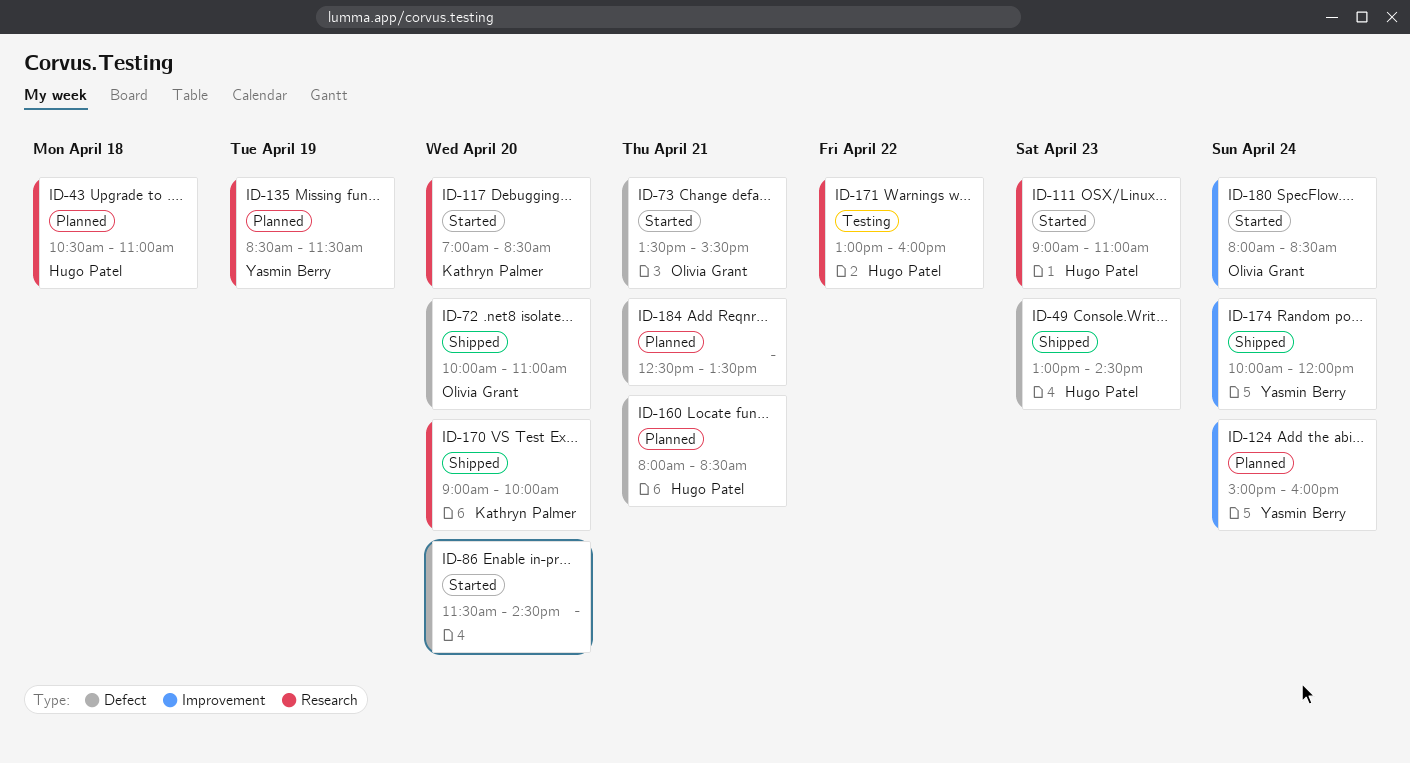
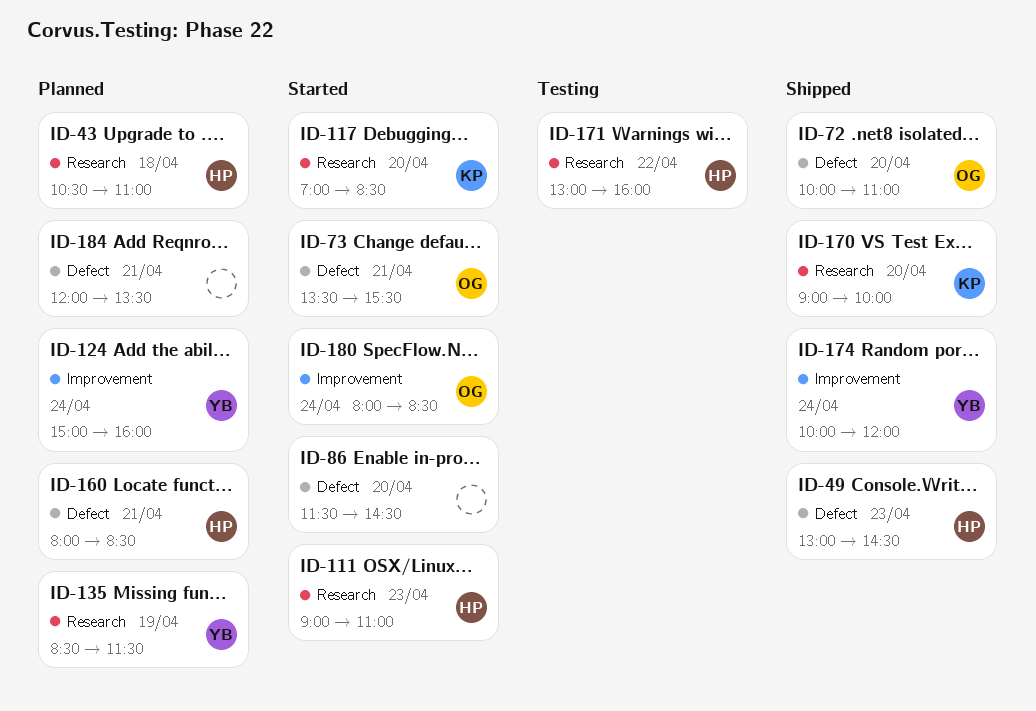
ID-184, begins: 12:30 -> 12:00

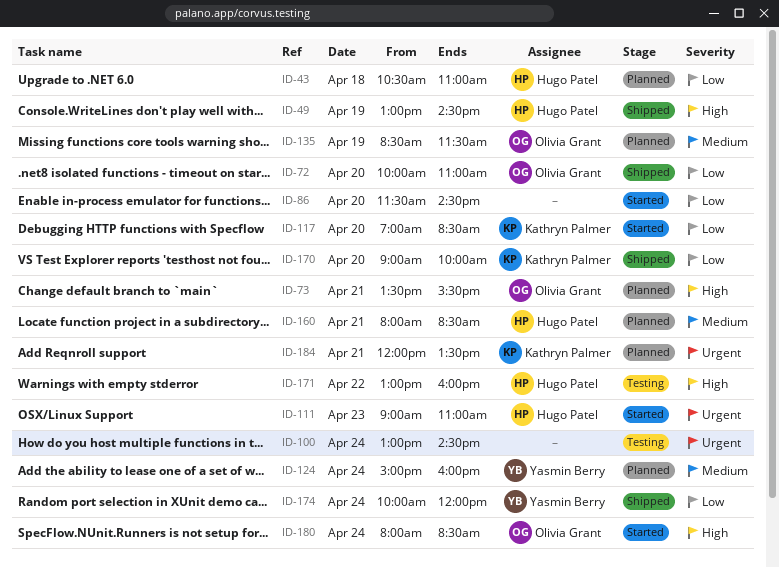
ID-49, day: Apr 23 -> Apr 19
ID-73, status: Started -> Planned
ID-100: none -> present
ID-135, owner: Yasmin Berry -> Olivia Grant
ID-184, owner: none -> Kathryn Palmer

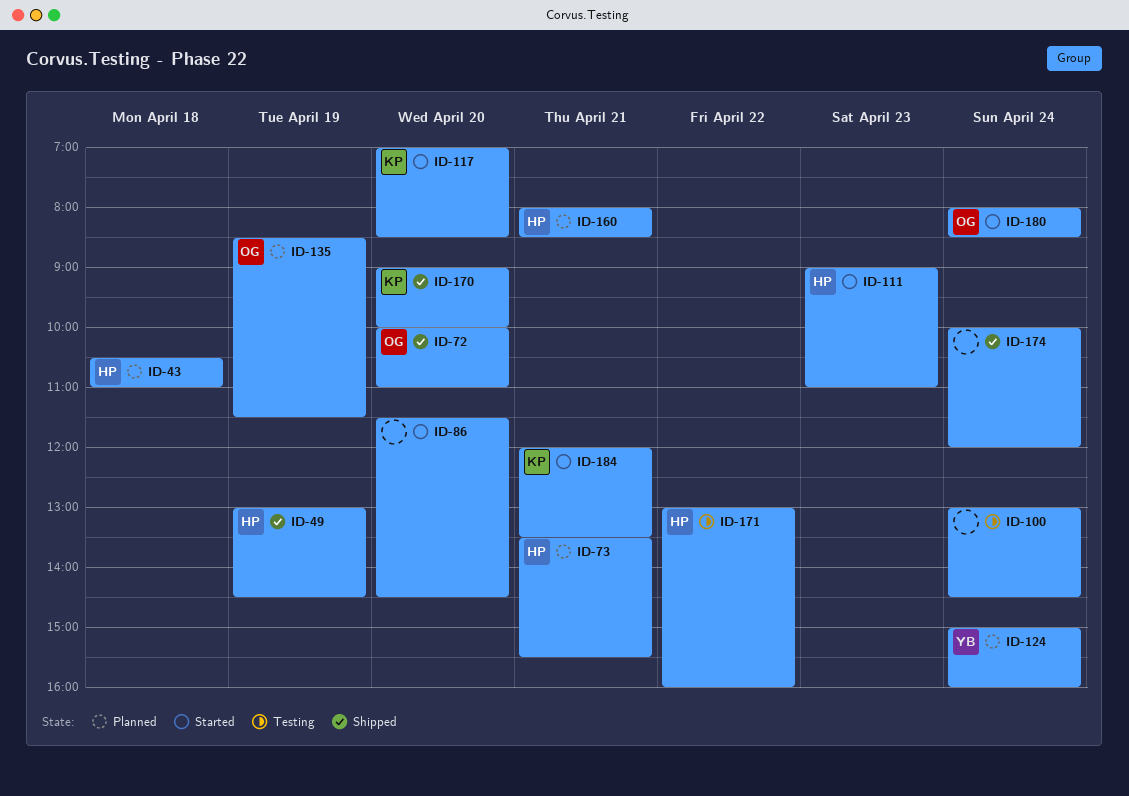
ID-73, owner: Olivia Grant -> Hugo Patel
ID-174, owner: Yasmin Berry -> none
ID-184, status: Planned -> Started

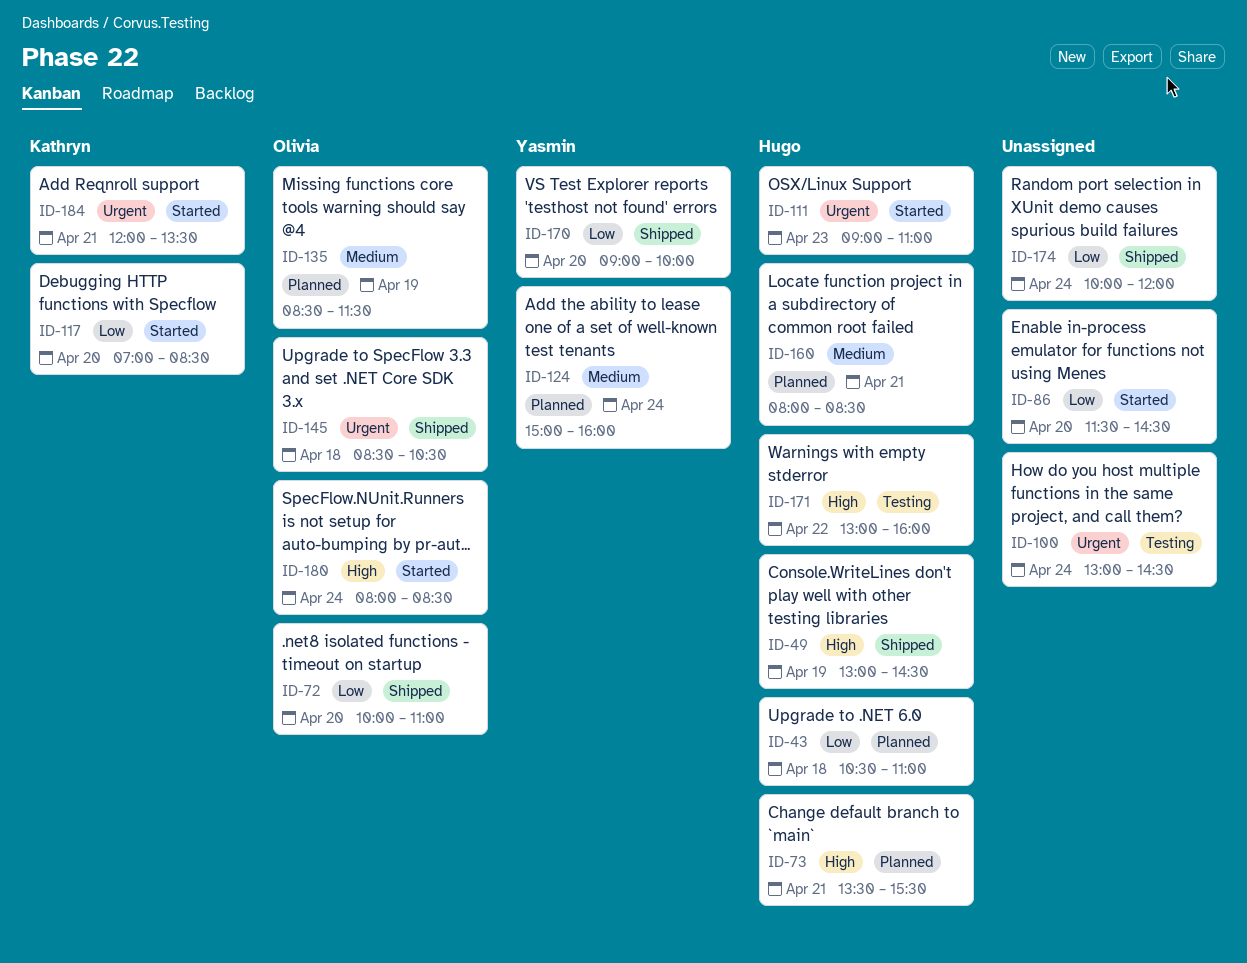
ID-145: none -> present
ID-170, owner: Kathryn -> Yasmin

